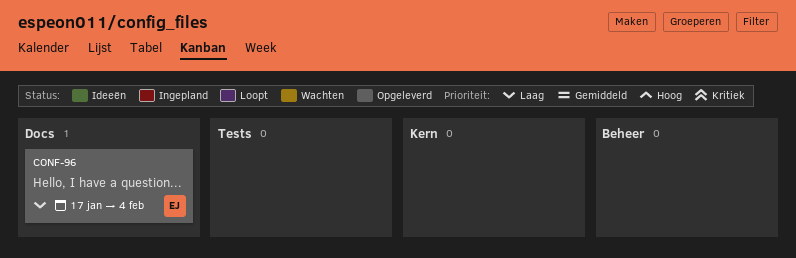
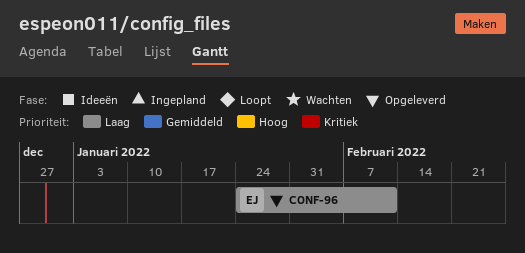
CONF-96, start: Jan 17 -> Jan 24
CONF-96, due: Feb 4 -> Feb 11

